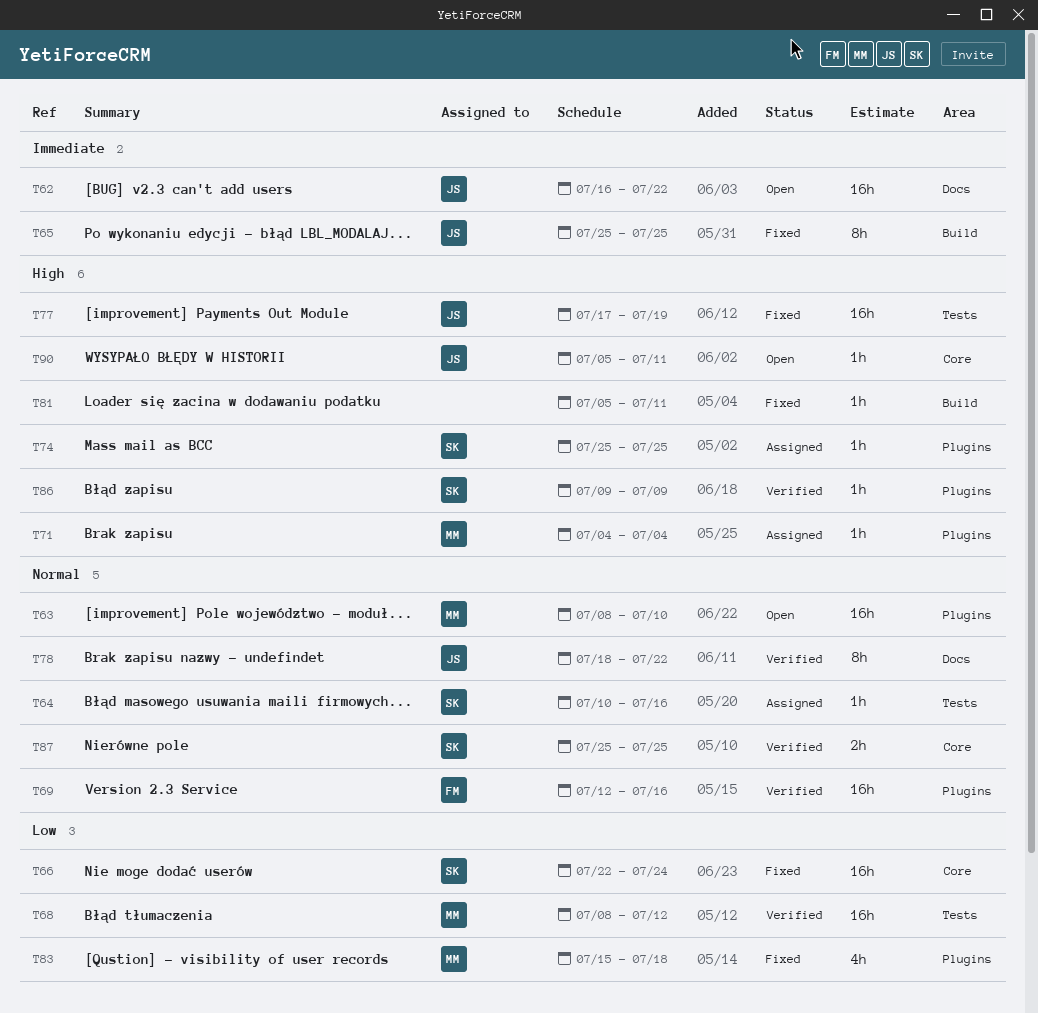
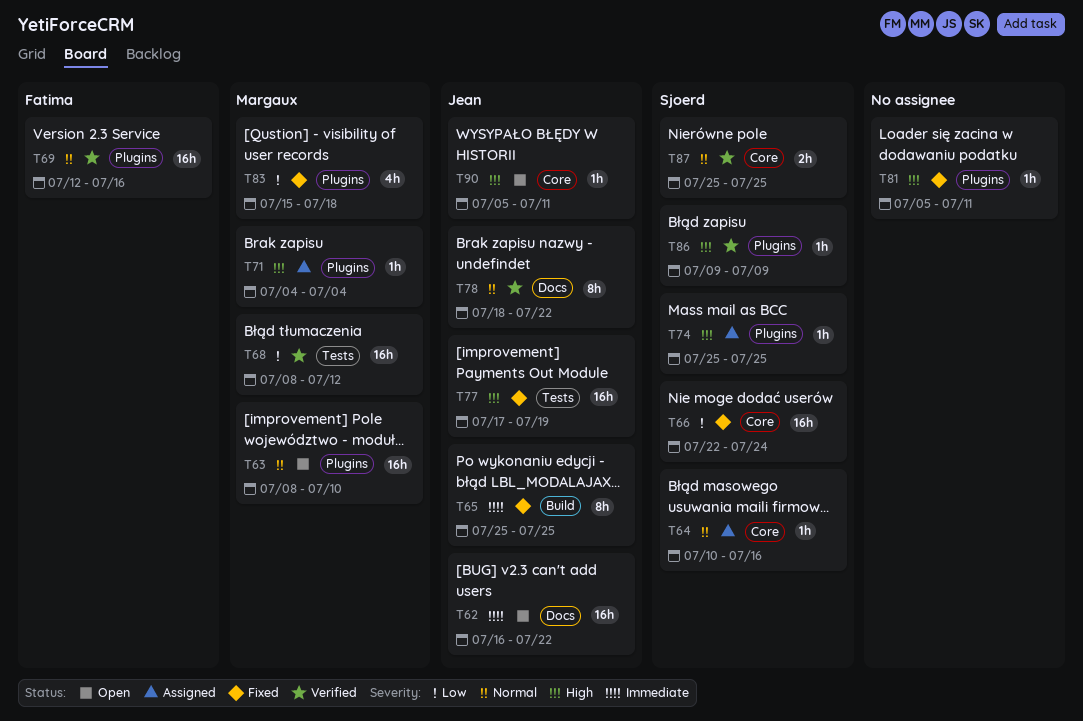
T64, label: Tests -> Core
T81, label: Build -> Plugins

